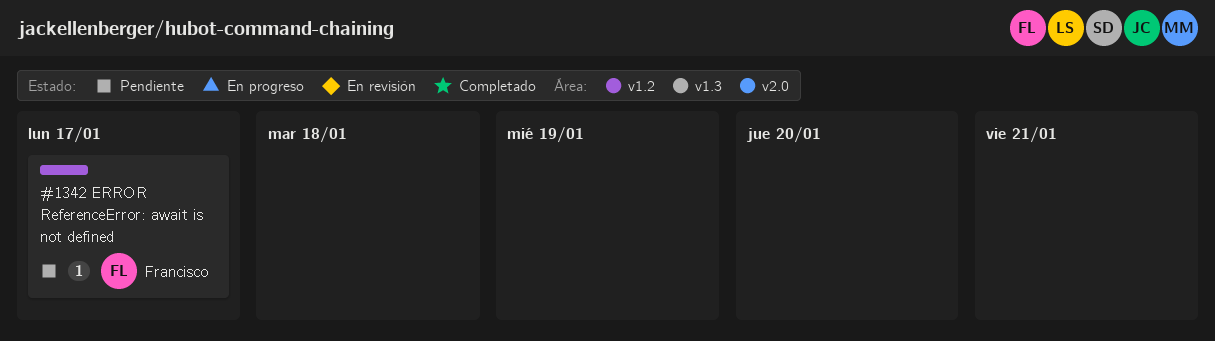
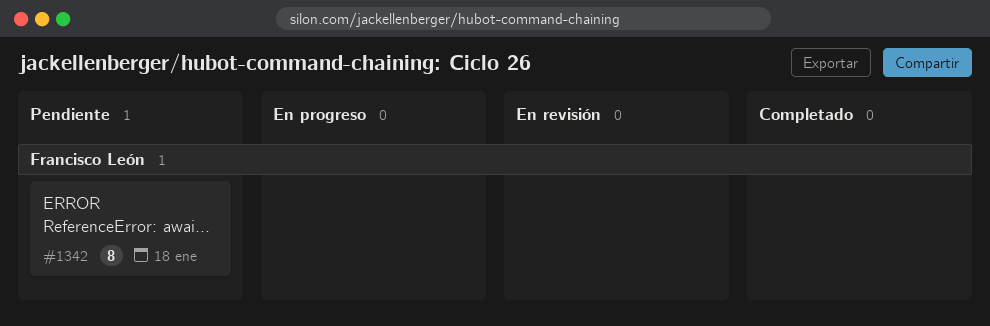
#1342, estimate: 1 -> 8
#1342, due: Jan 17 -> Jan 18

